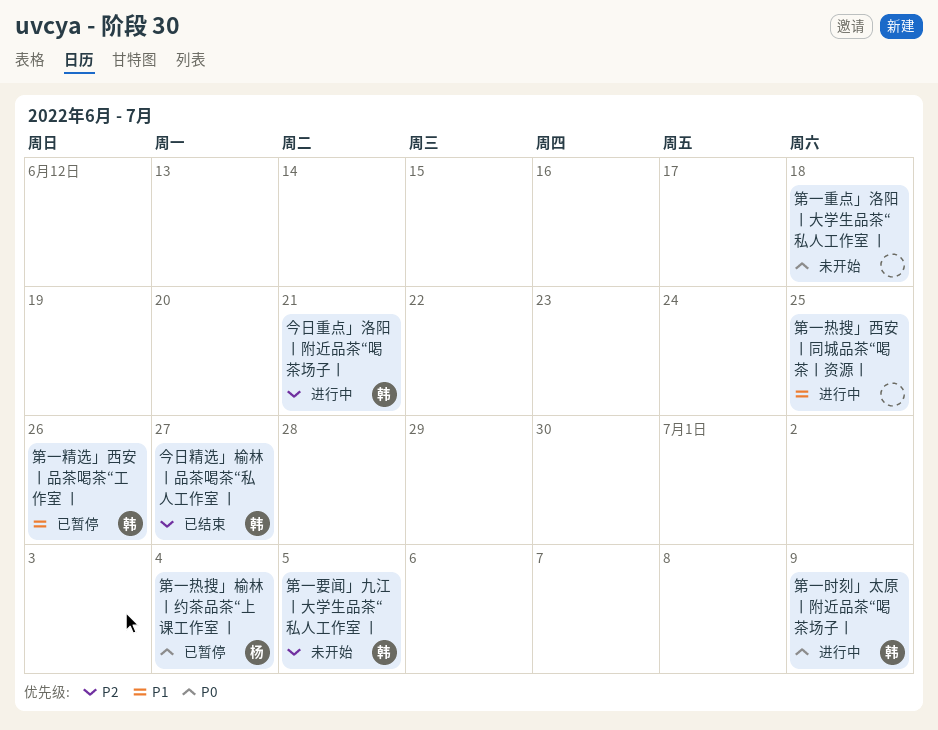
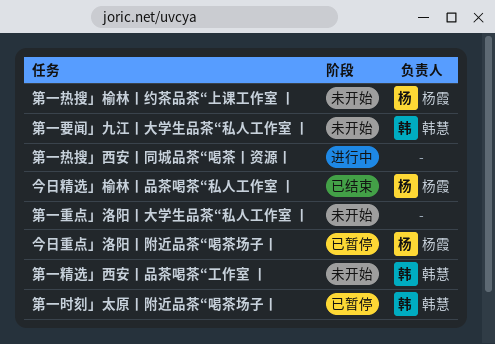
今日精选」榆林丨品茶喝茶“私人工作室 丨, owner: 韩慧 -> 杨霞
今日重点」洛阳丨附近品茶“喝茶场子丨, status: 进行中 -> 已暂停
今日重点」洛阳丨附近品茶“喝茶场子丨, owner: 韩慧 -> 杨霞
第一时刻」太原丨附近品茶“喝茶场子丨, status: 进行中 -> 已暂停
第一热搜」榆林丨约茶品茶“上课工作室 丨, status: 已暂停 -> 未开始
第一精选」西安丨品茶喝茶“工作室 丨, status: 已暂停 -> 未开始

